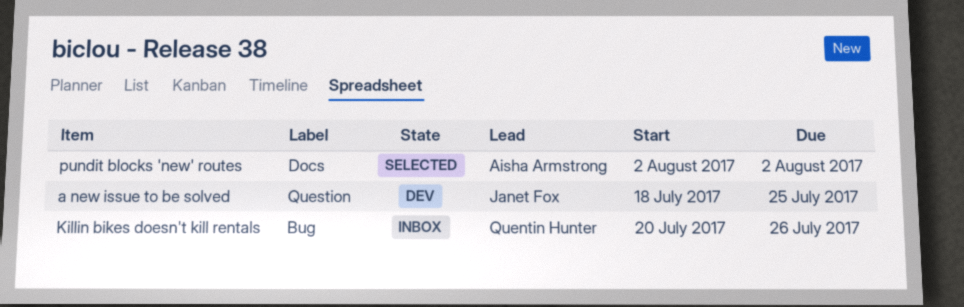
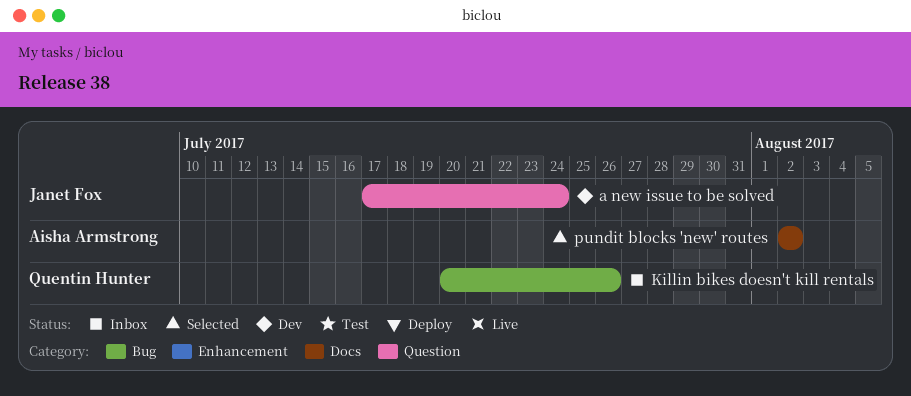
a new issue to be solved, start: Jul 18 -> Jul 17
a new issue to be solved, due: Jul 25 -> Jul 24

